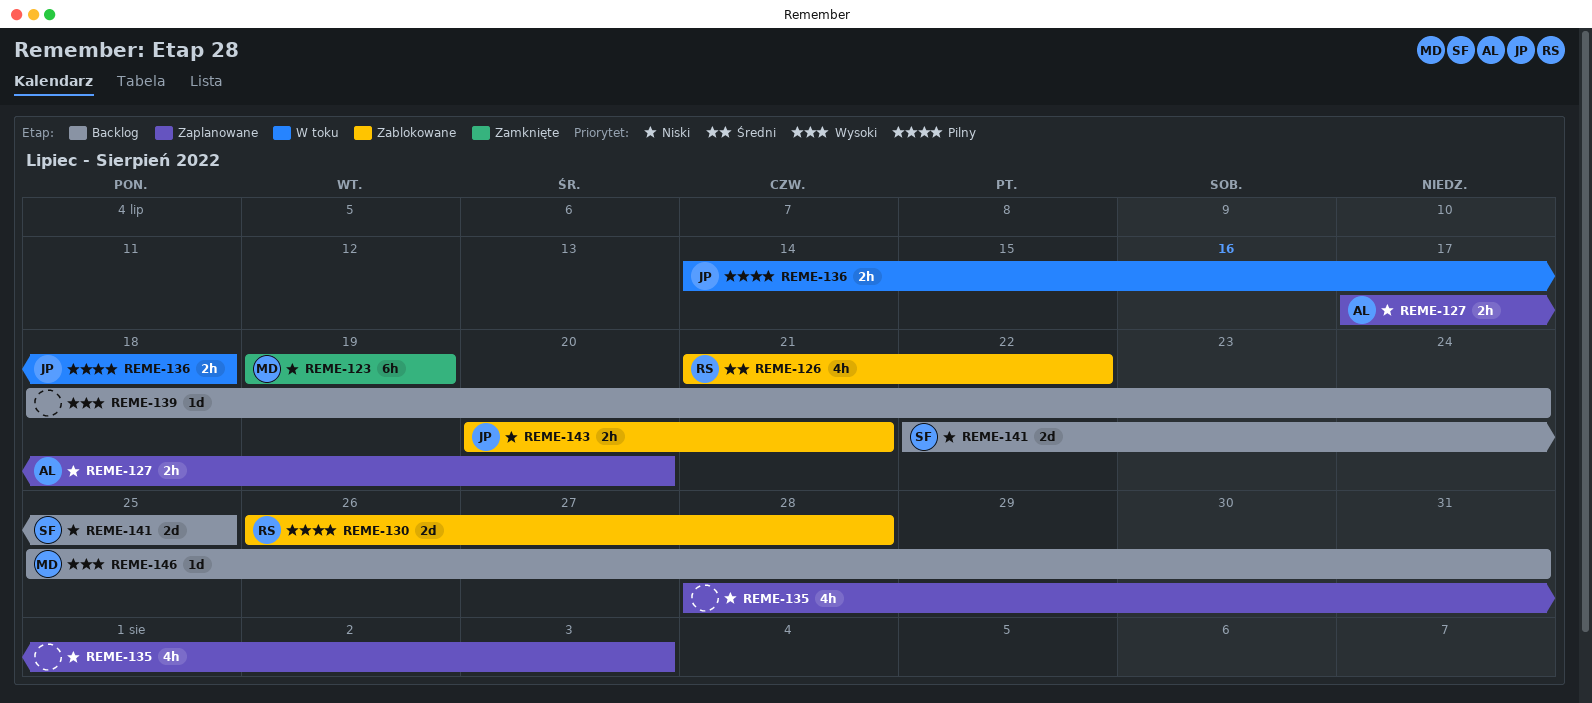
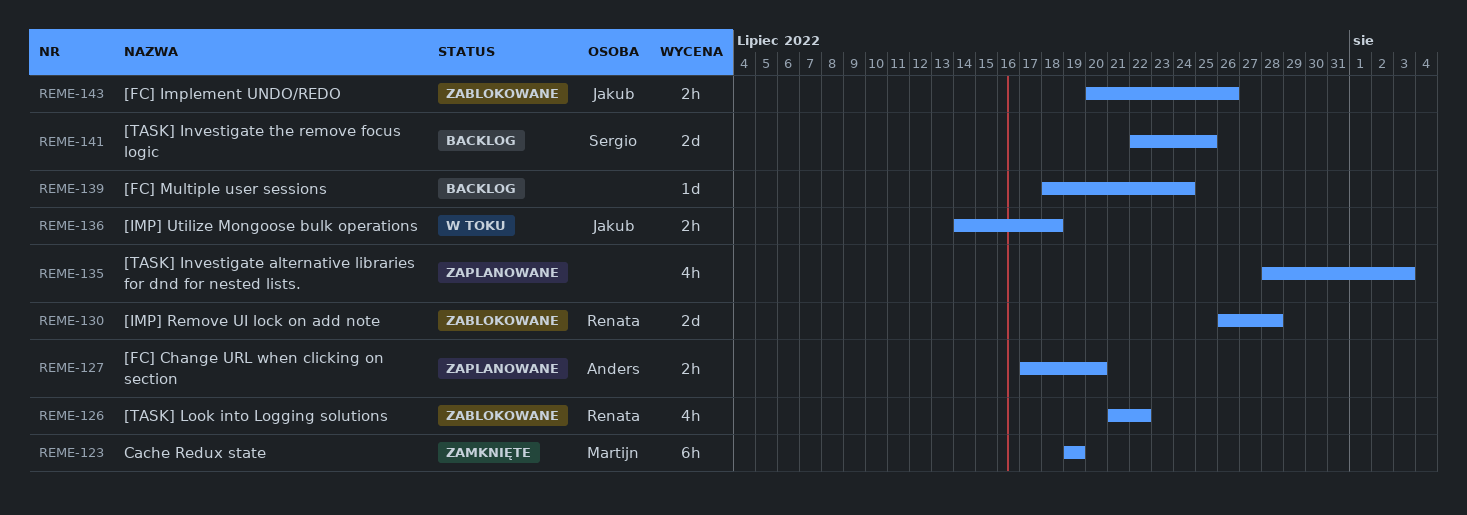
REME-143, due: Jul 21 -> Jul 26
REME-146: present -> none

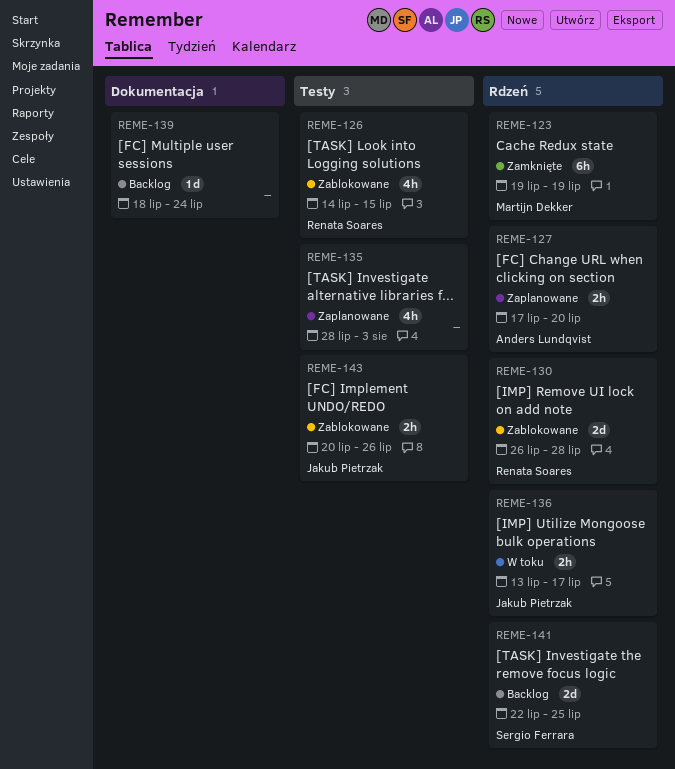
REME-126, start: Jul 21 -> Jul 14
REME-126, due: Jul 22 -> Jul 15
REME-136, start: Jul 14 -> Jul 13
REME-136, due: Jul 18 -> Jul 17

